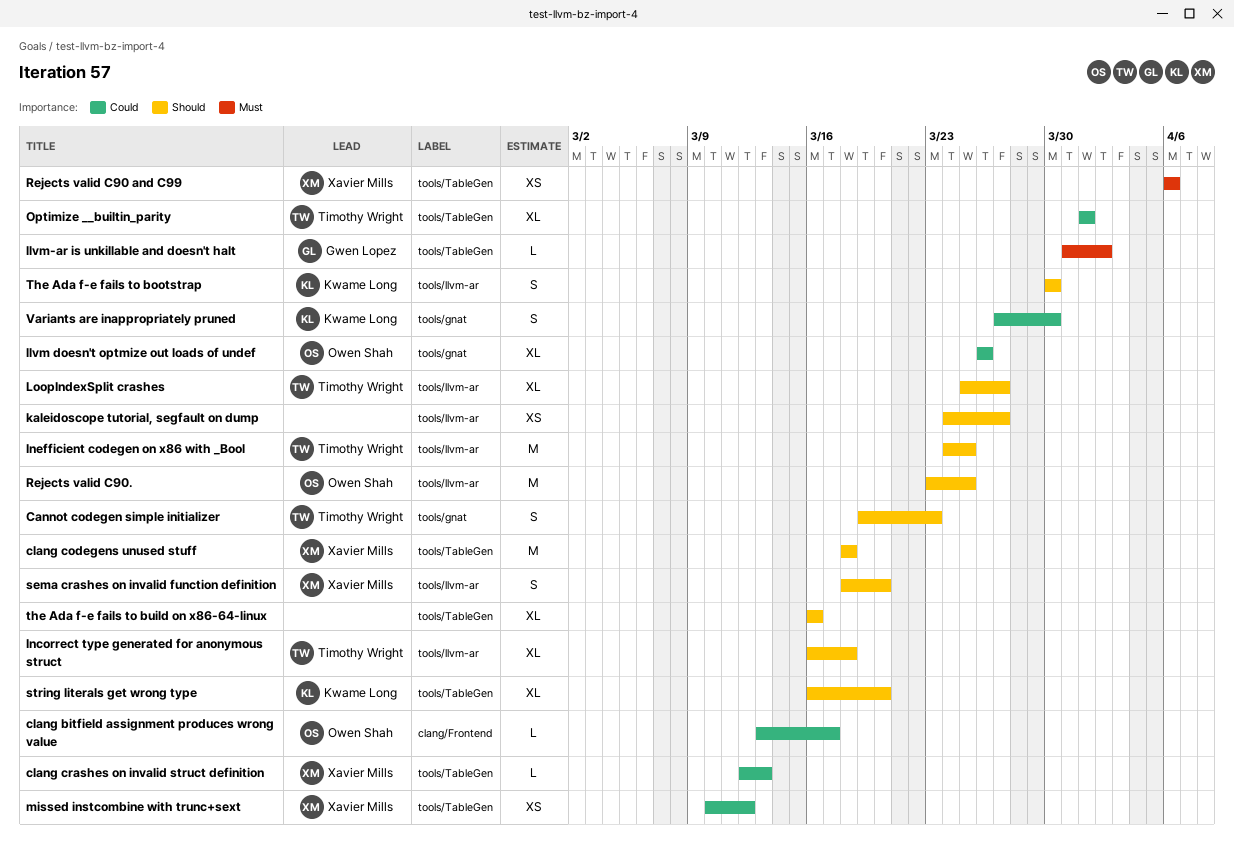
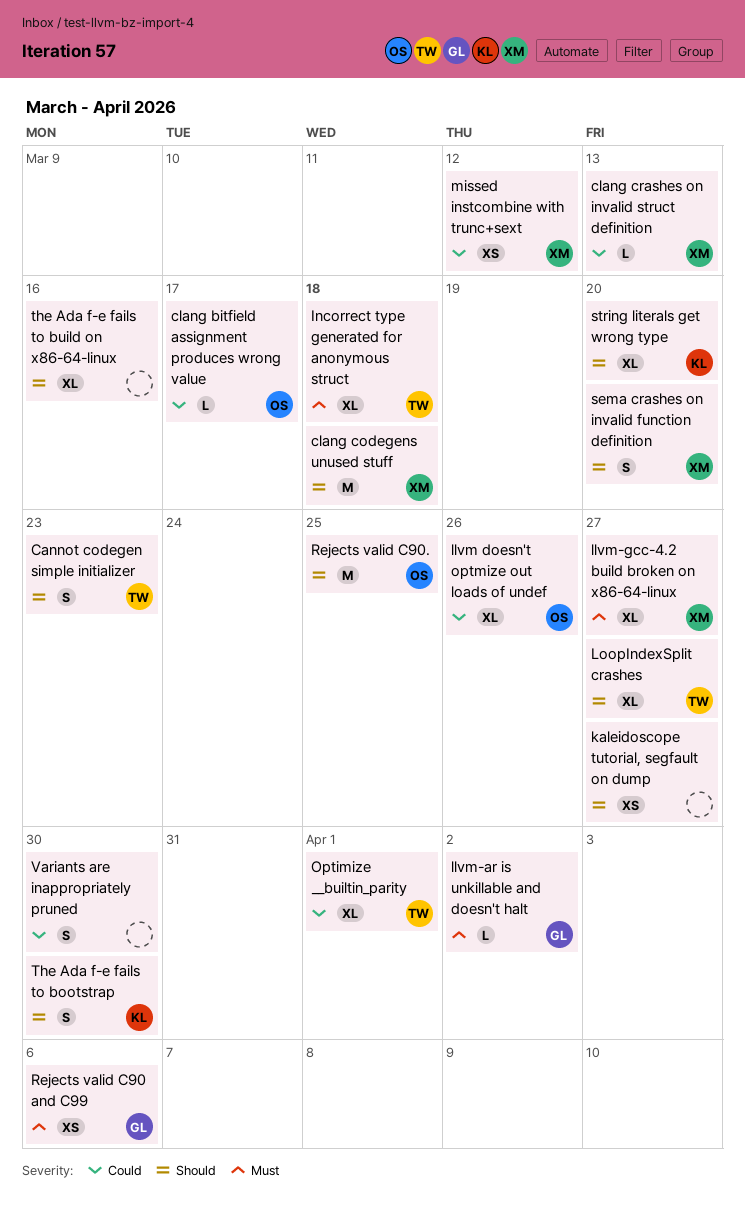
Incorrect type generated for anonymous struct, priority: Should -> Must
Inefficient codegen on x86 with _Bool: present -> none
llvm-gcc-4.2 build broken on x86-64-linux: none -> present
Rejects valid C90 and C99, owner: Xavier Mills -> Gwen Lopez
Variants are inappropriately pruned, owner: Kwame Long -> none

